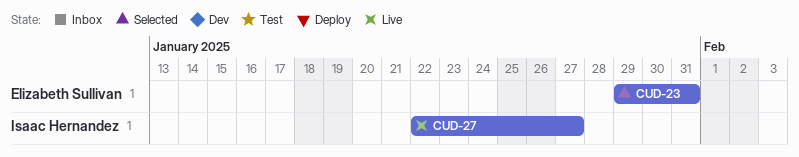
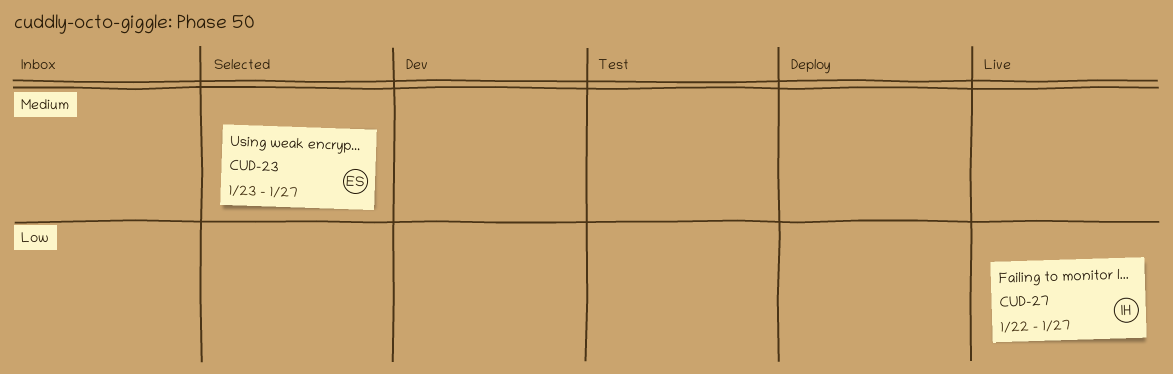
CUD-23, start: Jan 29 -> Jan 23
CUD-23, due: Jan 31 -> Jan 27

